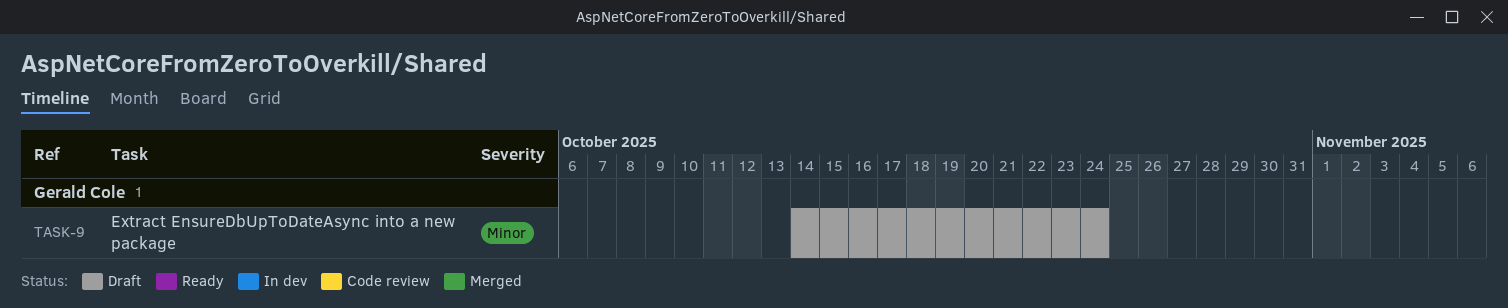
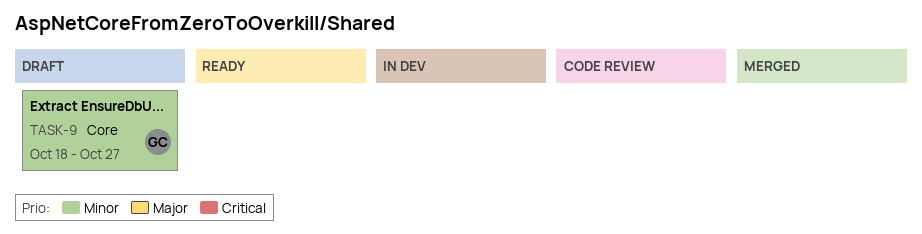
TASK-9, start: Oct 14 -> Oct 18
TASK-9, due: Oct 24 -> Oct 27

